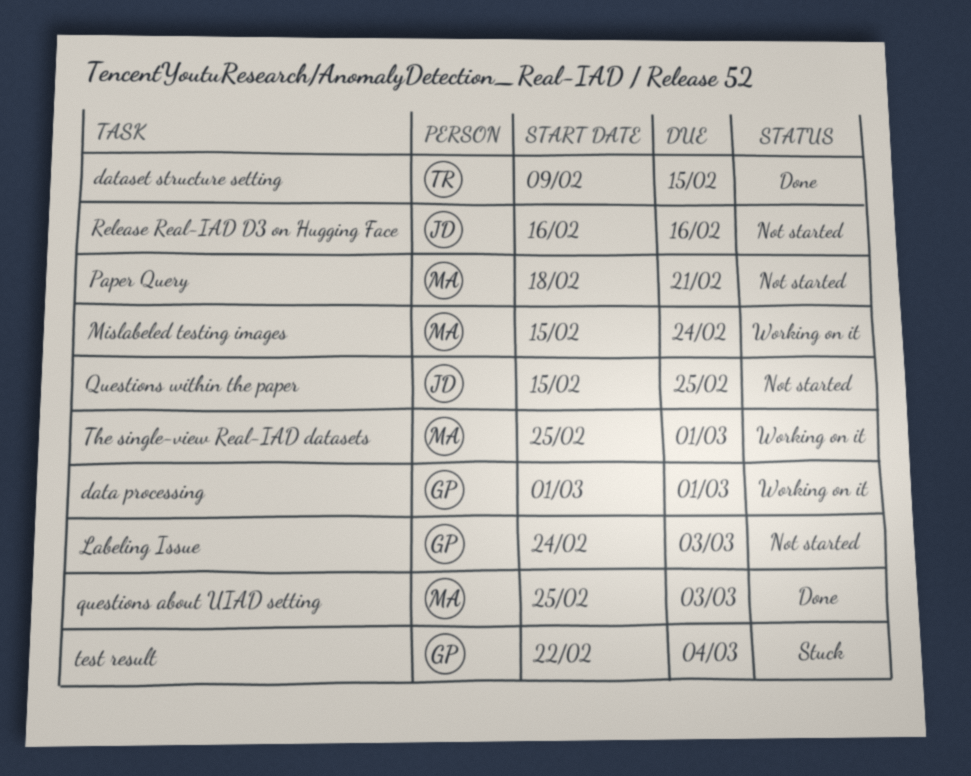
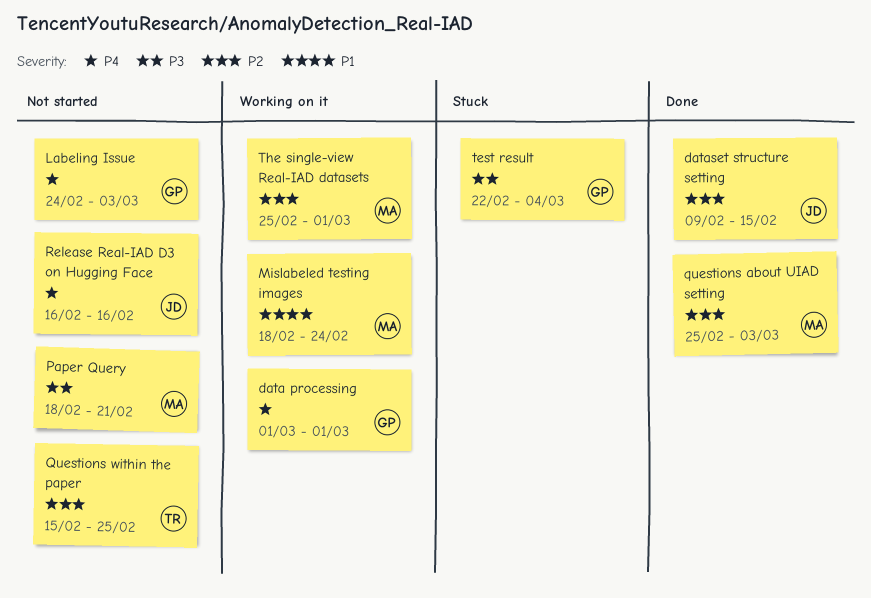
dataset structure setting, owner: TR -> JD
Mislabeled testing images, start: Feb 15 -> Feb 18
Questions within the paper, owner: JD -> TR

